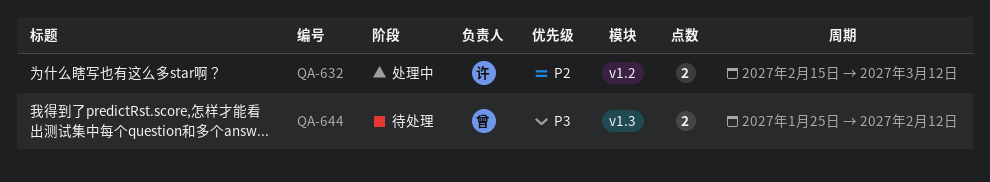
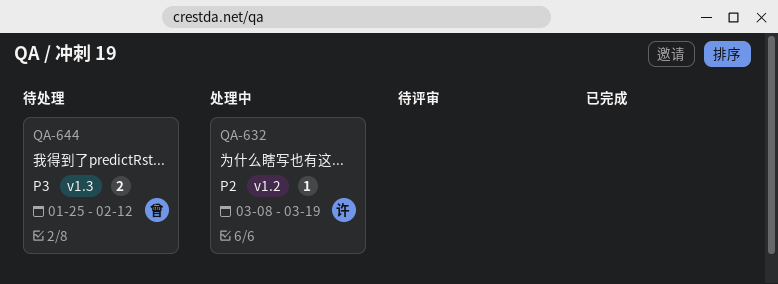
QA-632, estimate: 2 -> 1
QA-632, start: Feb 15 -> Mar 8
QA-632, due: Mar 12 -> Mar 19

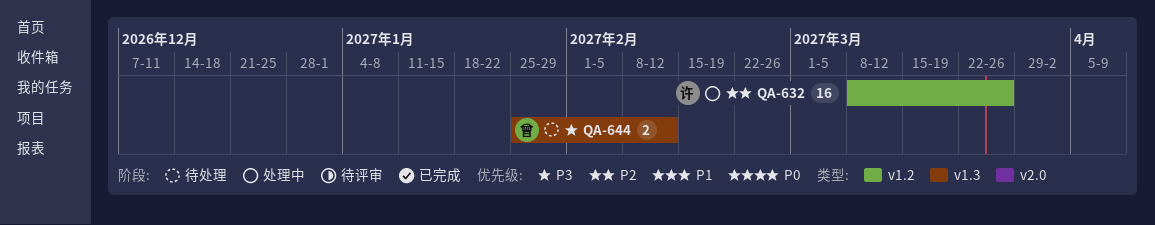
QA-632, estimate: 1 -> 16
QA-632, due: Mar 19 -> Mar 26

